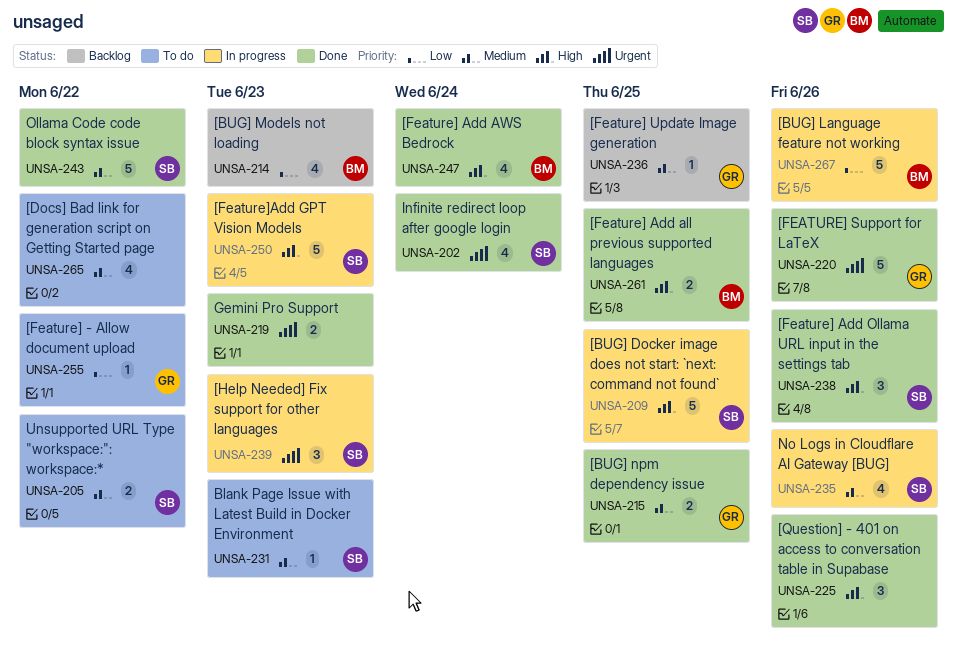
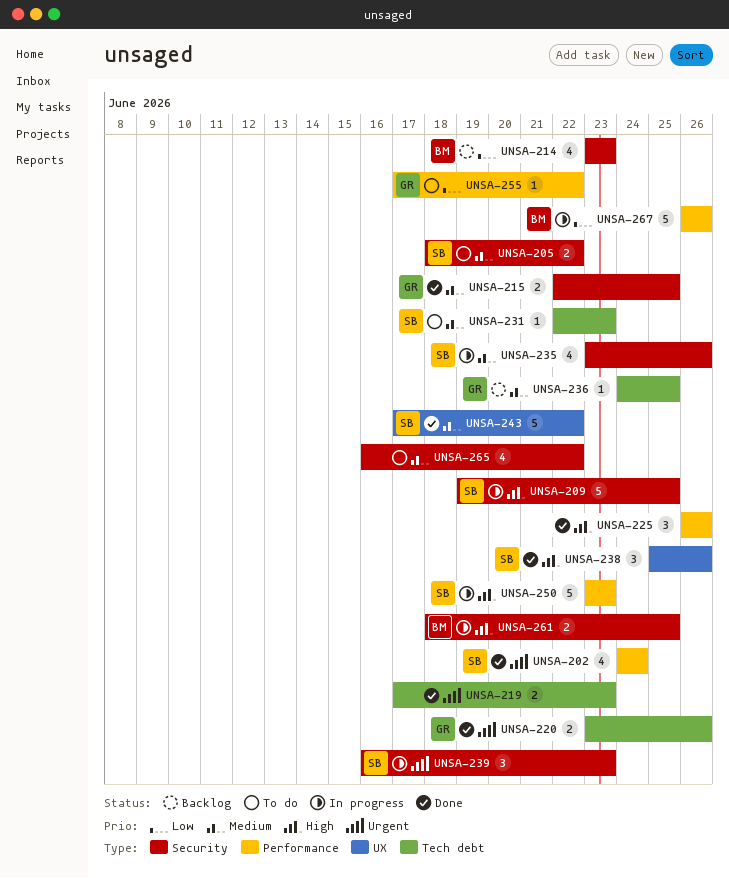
UNSA-220, estimate: 5 -> 2
UNSA-247: present -> none
UNSA-261, status: Done -> In progress

